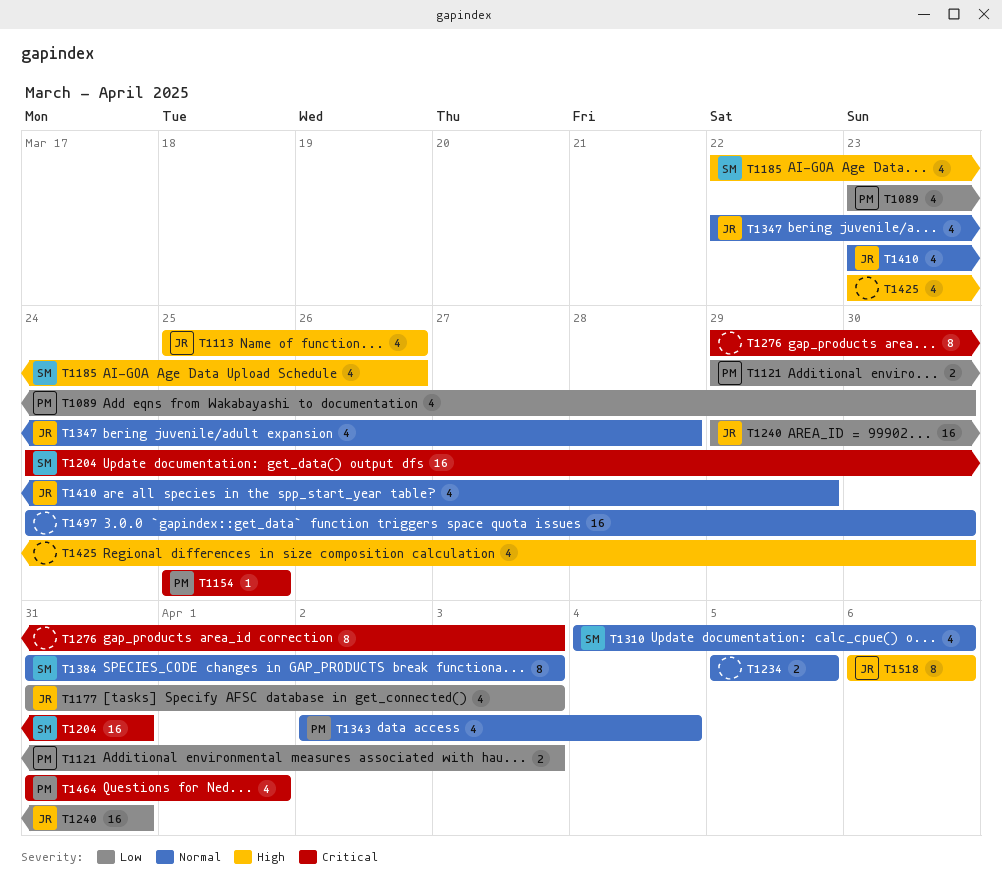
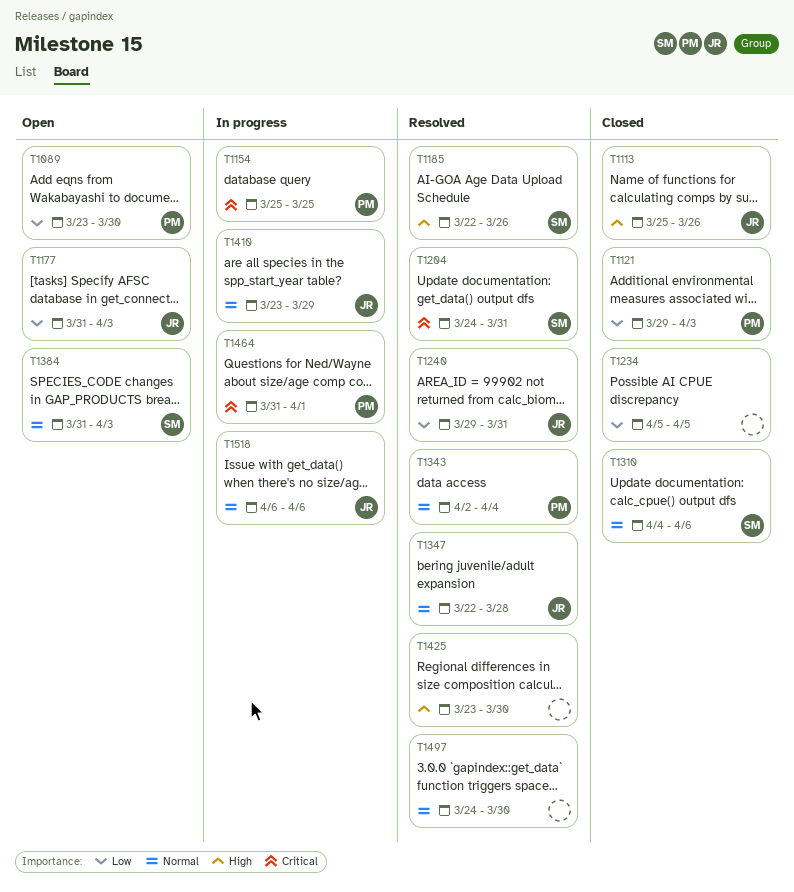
T1234, priority: Normal -> Low
T1276: present -> none
T1518, priority: High -> Normal

